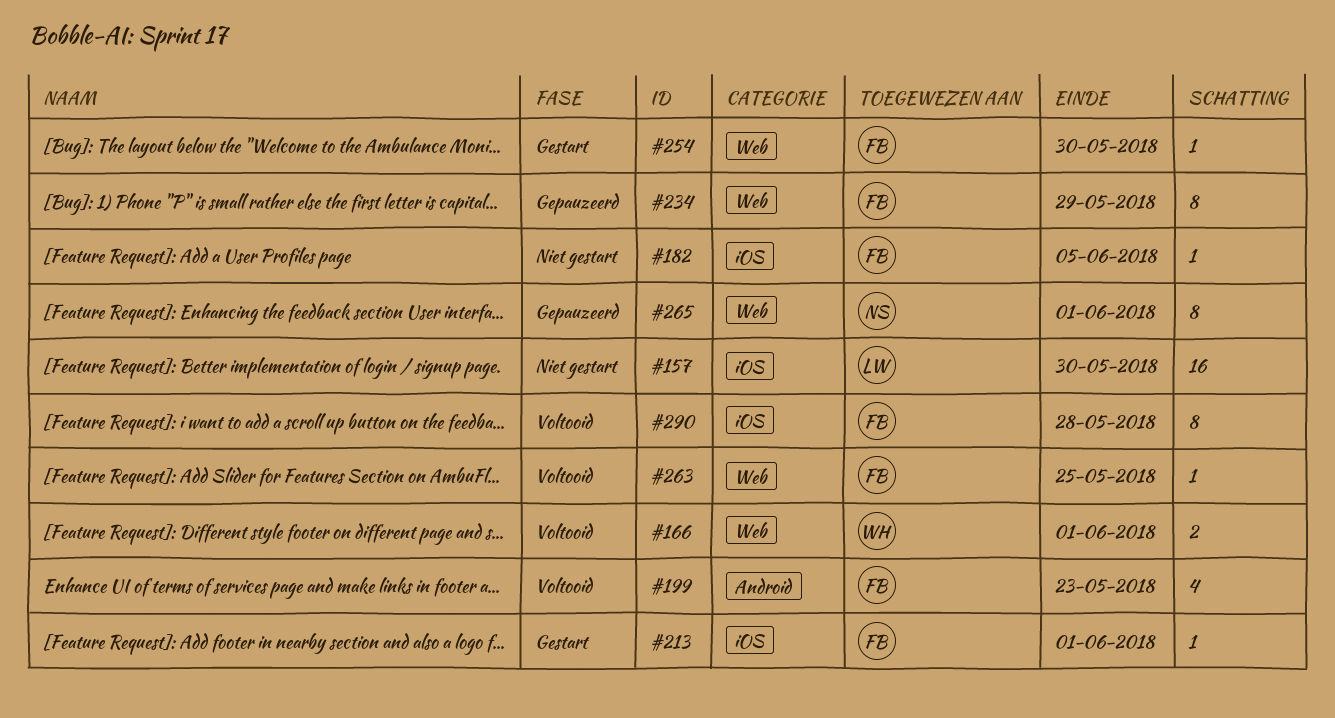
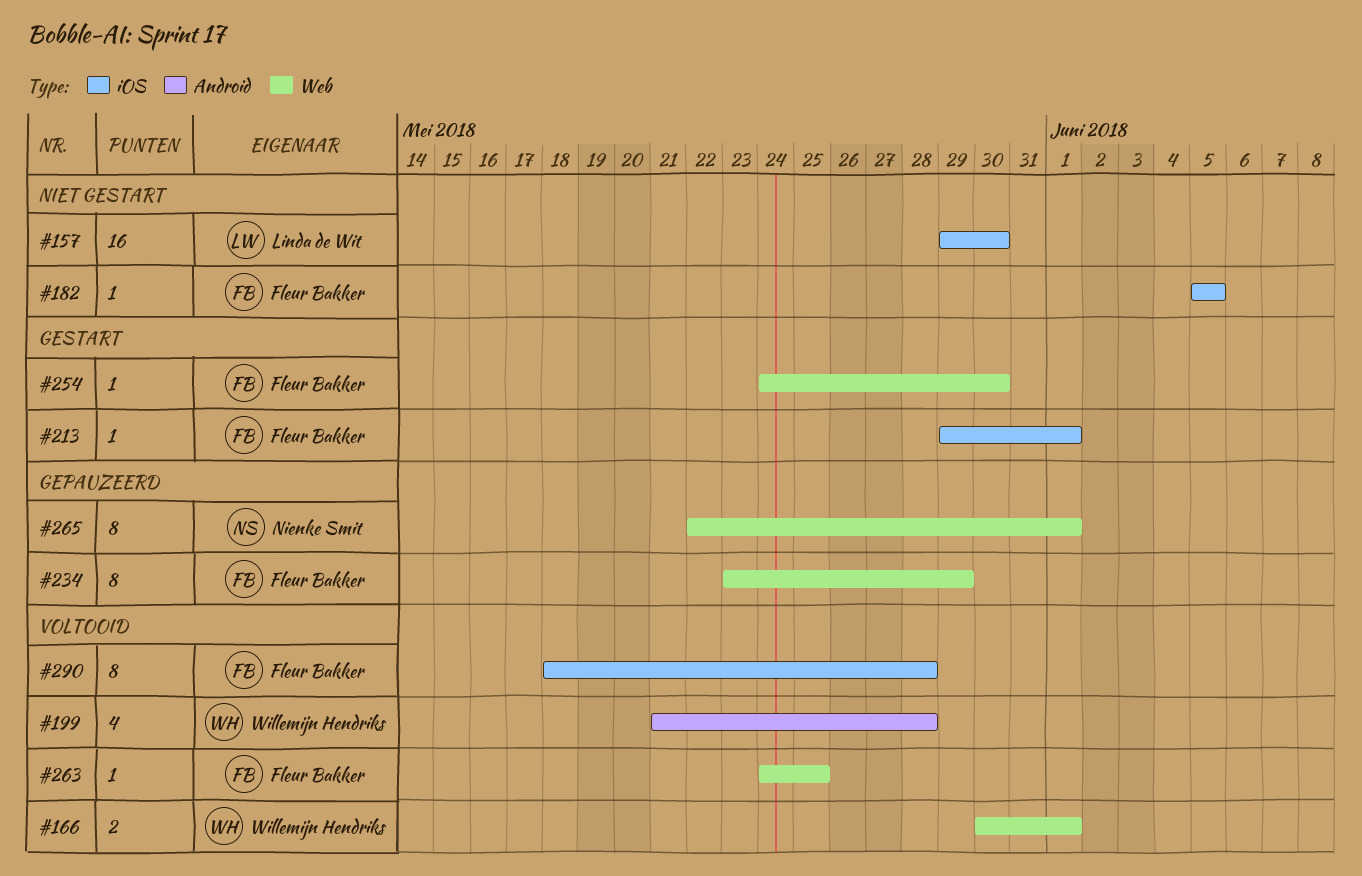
#199, owner: Fleur Bakker -> Willemijn Hendriks
#199, due: May 23 -> May 28

